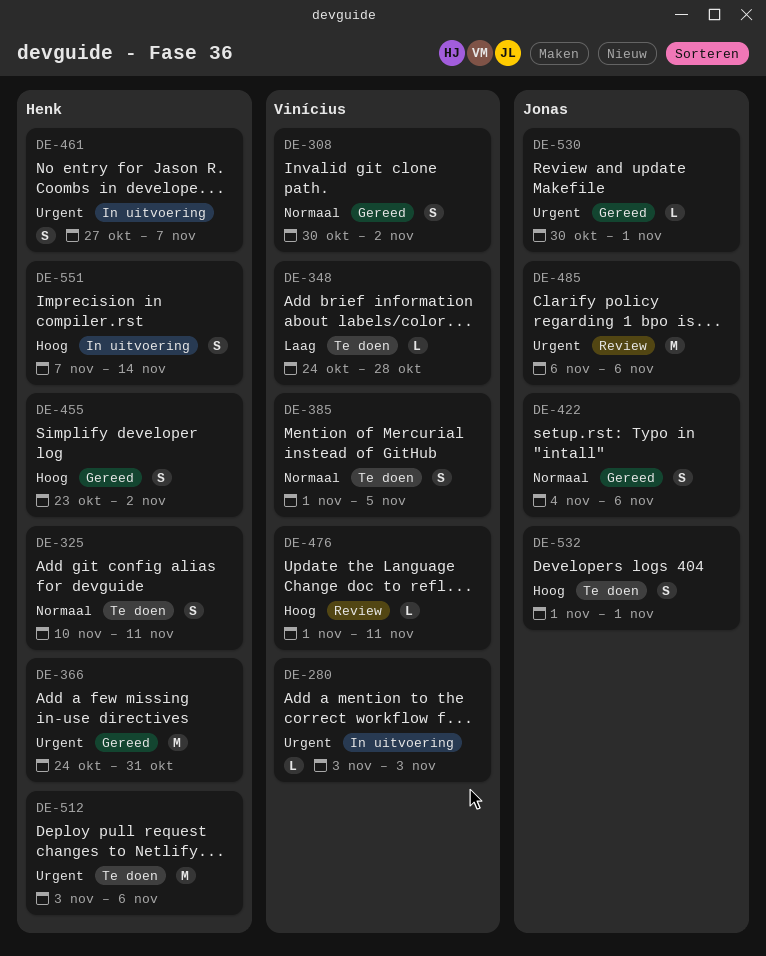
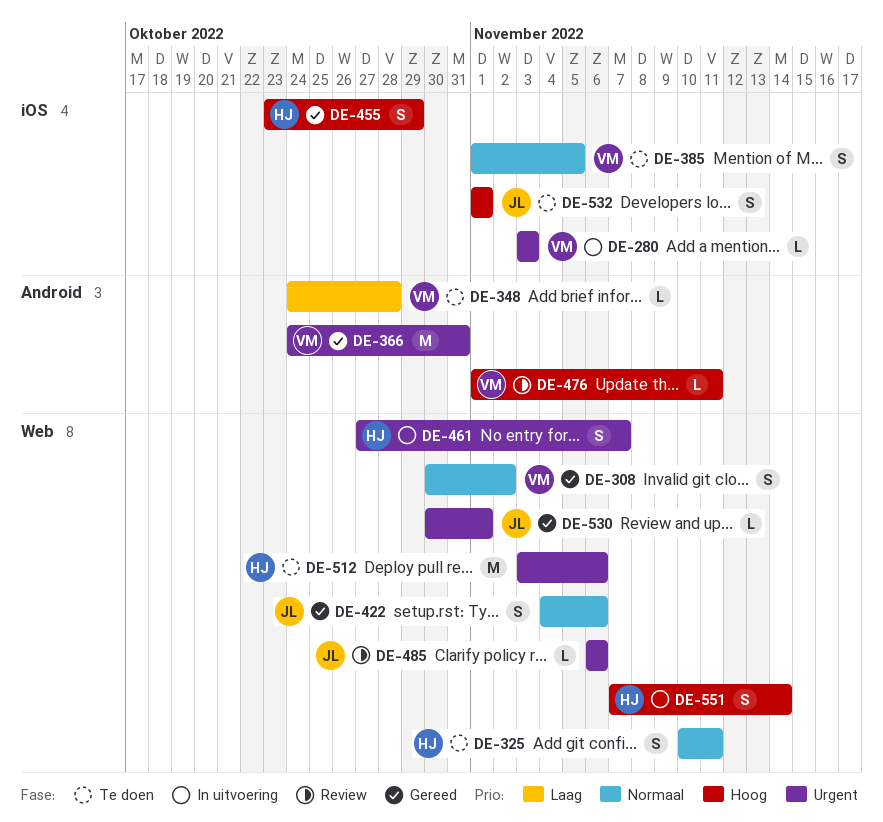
DE-366, owner: Henk -> Vinícius
DE-455, due: Nov 2 -> Oct 29
DE-485, estimate: M -> L

